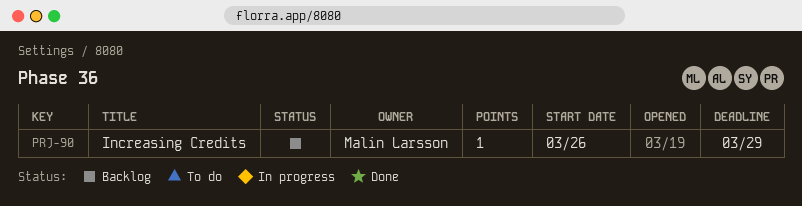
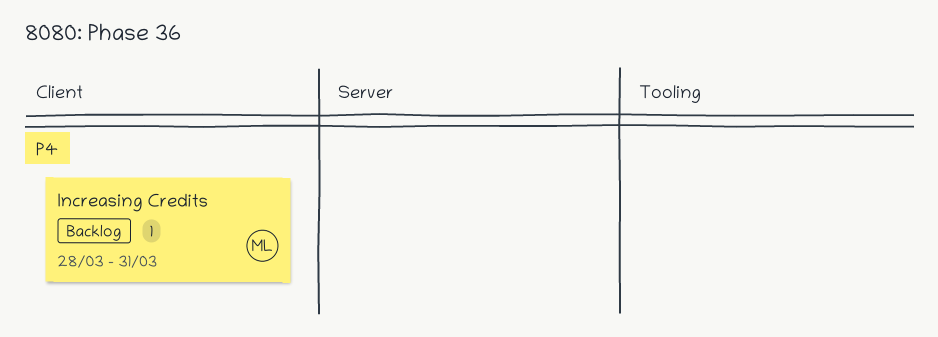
Increasing Credits, start: Mar 26 -> Mar 28
Increasing Credits, due: Mar 29 -> Mar 31

